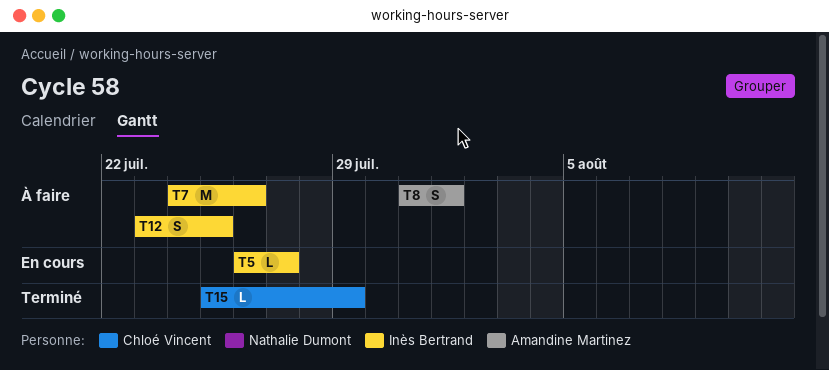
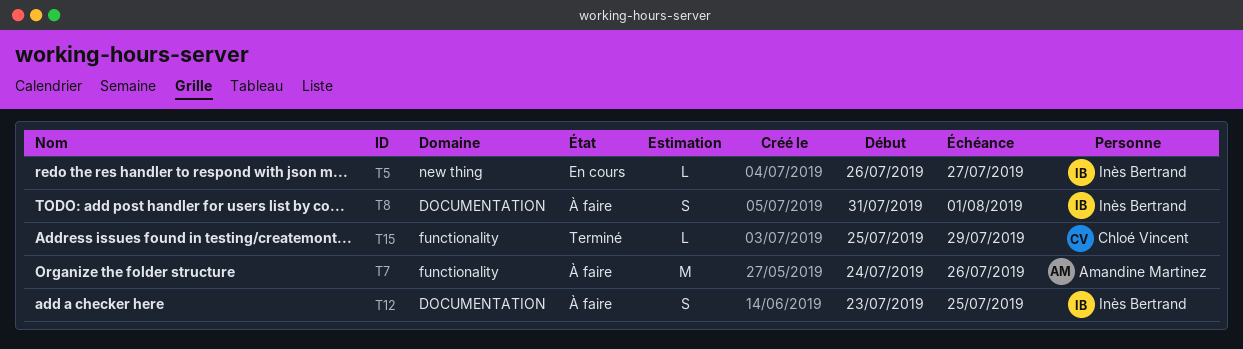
T7, owner: Inès Bertrand -> Amandine Martinez
T8, owner: Amandine Martinez -> Inès Bertrand

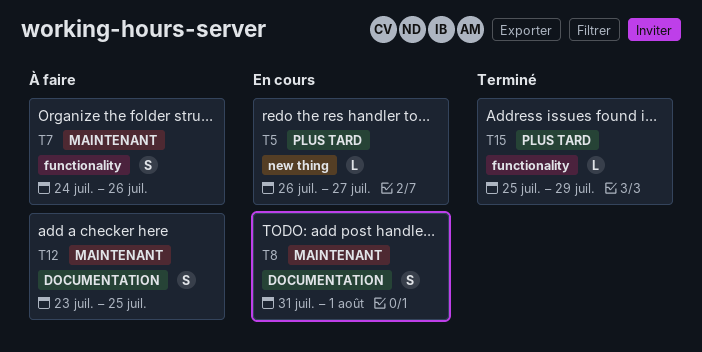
T7, estimate: M -> S
T8, status: À faire -> En cours

